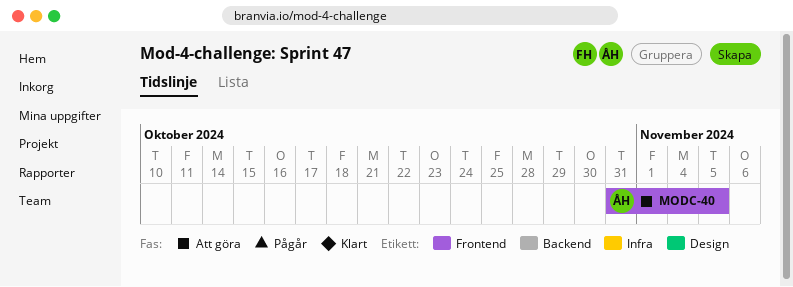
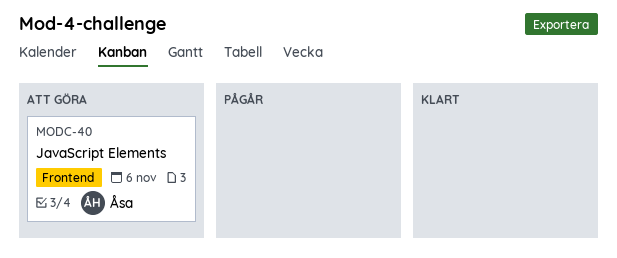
MODC-40, due: Nov 5 -> Nov 6

